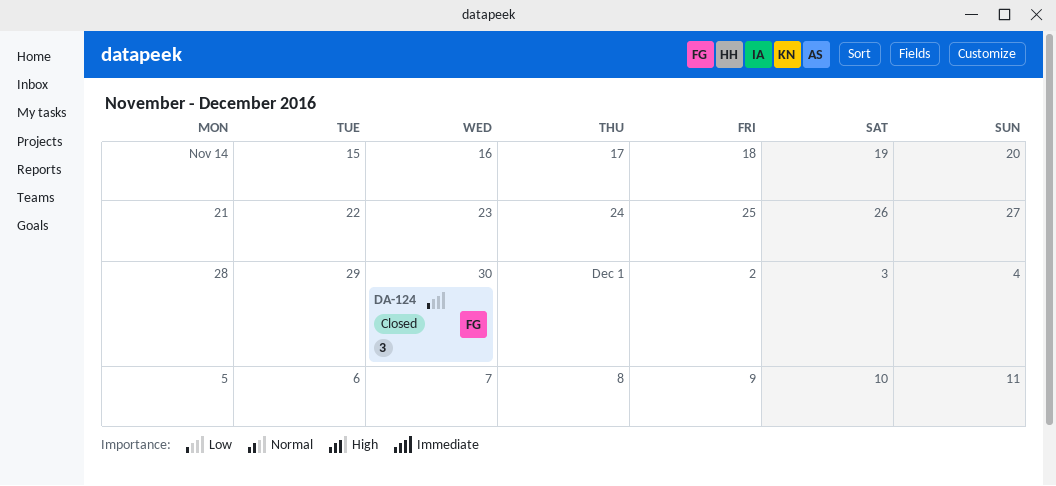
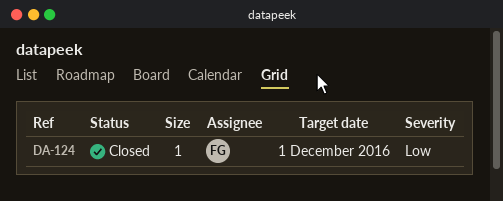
DA-124, estimate: 3 -> 1
DA-124, due: Nov 30 -> Dec 1

